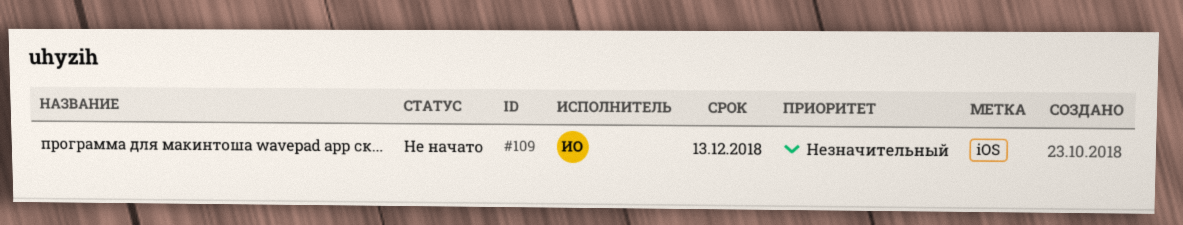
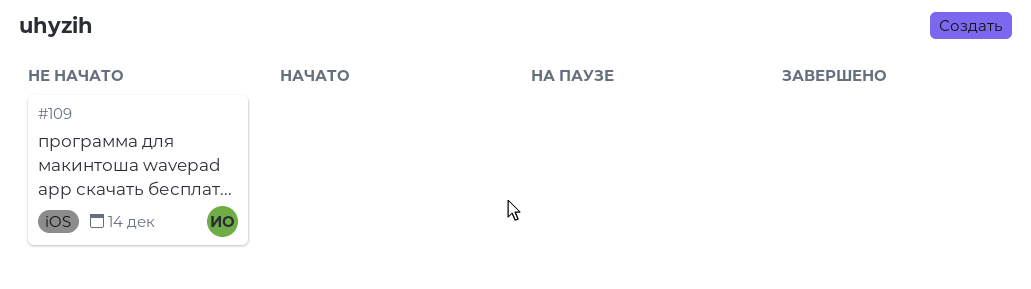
#109, due: Dec 13 -> Dec 14

